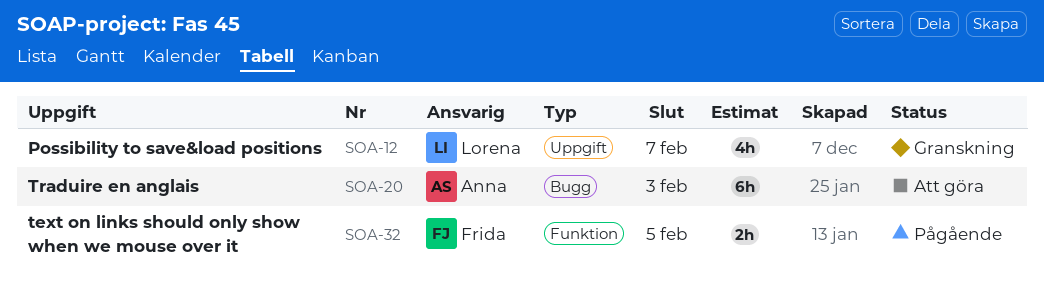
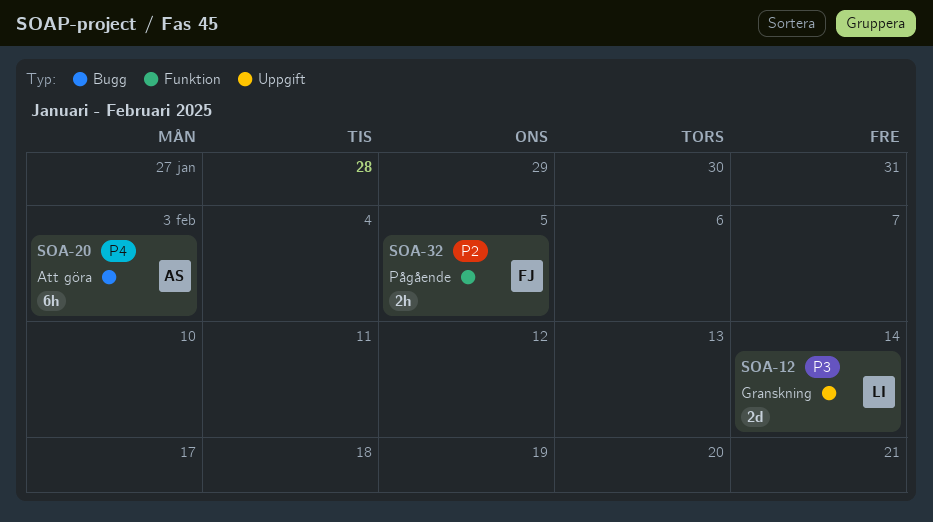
SOA-12, estimate: 4h -> 2d
SOA-12, due: Feb 7 -> Feb 14

